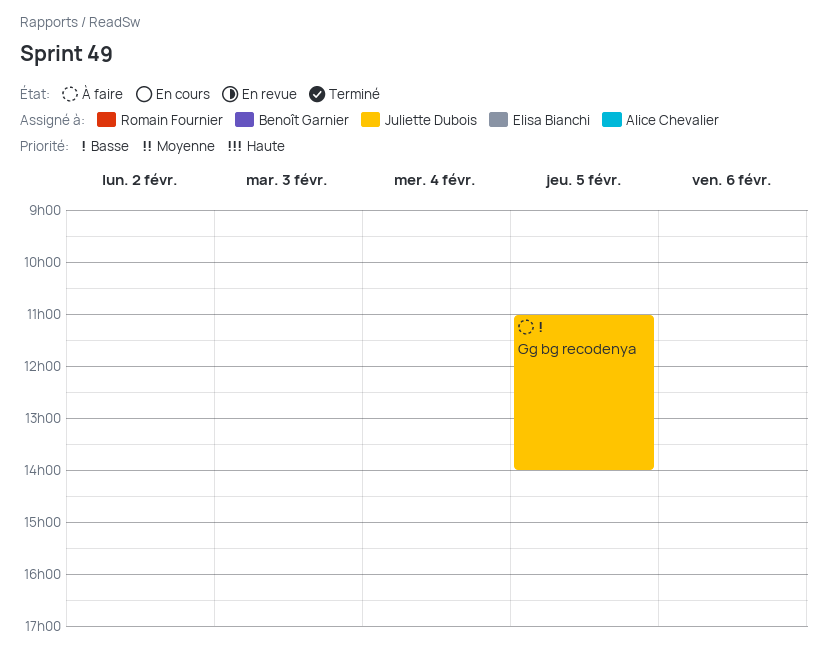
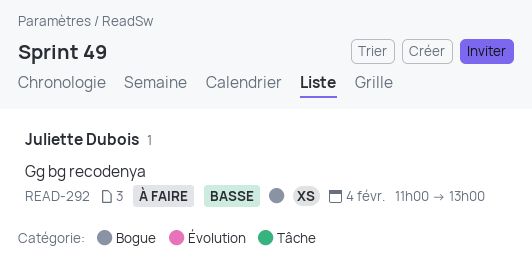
Gg bg recodenya, day: Feb 5 -> Feb 4
Gg bg recodenya, ends: 14:00 -> 13:00

